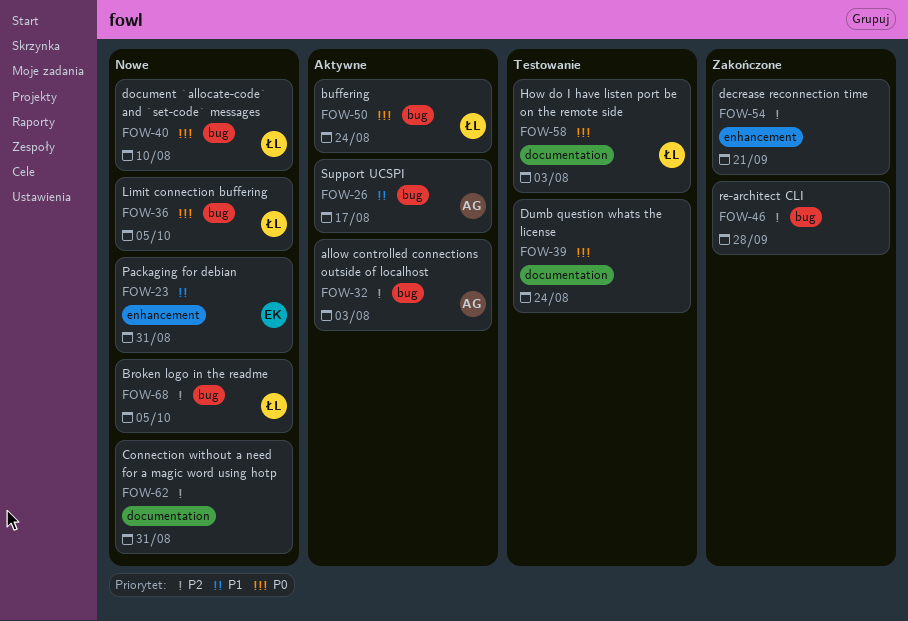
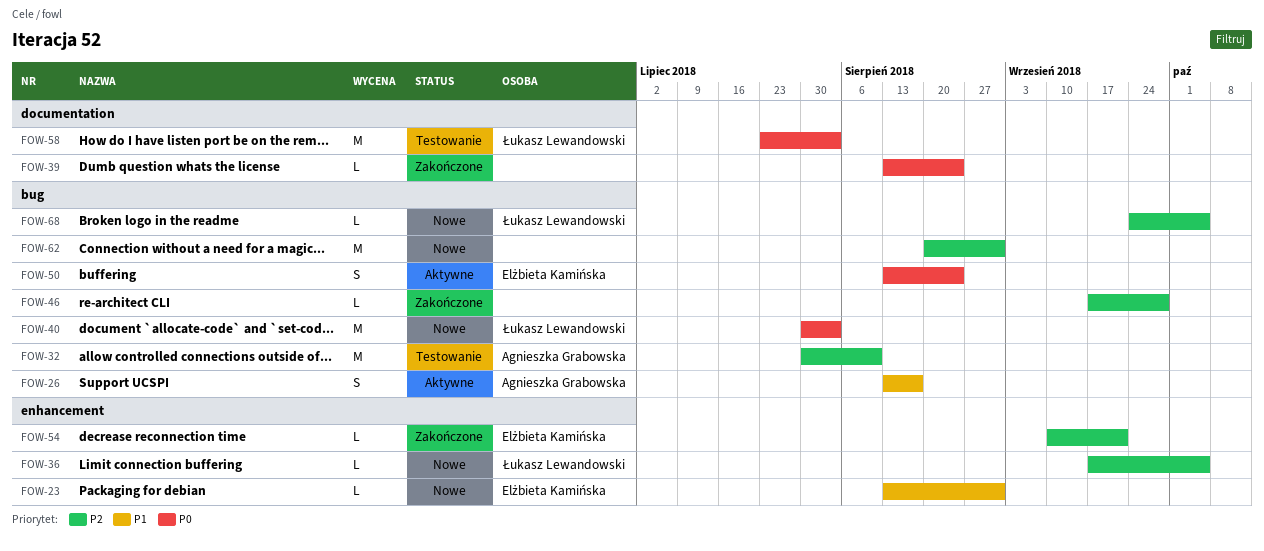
FOW-32, status: Aktywne -> Testowanie
FOW-32, due: Aug 3 -> Aug 10
FOW-36, priority: P0 -> P2
FOW-36, label: bug -> enhancement
FOW-39, status: Testowanie -> Zakończone
FOW-40, due: Aug 10 -> Aug 3
FOW-50, owner: Łukasz Lewandowski -> Elżbieta Kamińska
FOW-54, owner: none -> Elżbieta Kamińska
FOW-62, label: documentation -> bug

